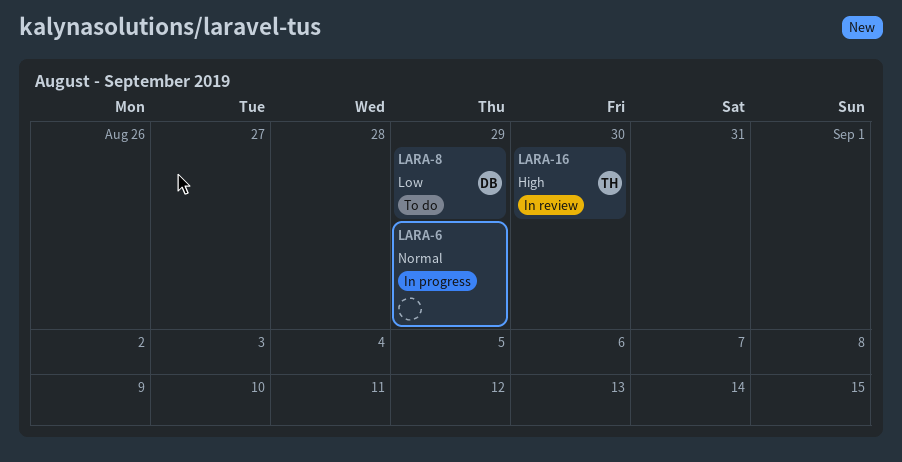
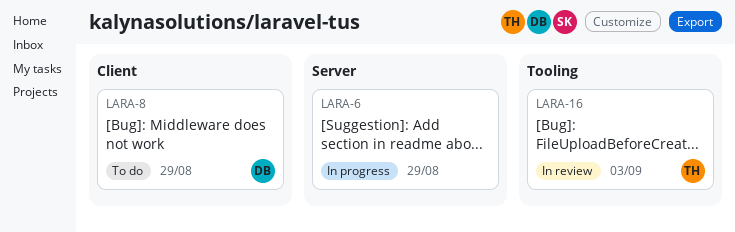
LARA-16, due: Aug 30 -> Sep 3

